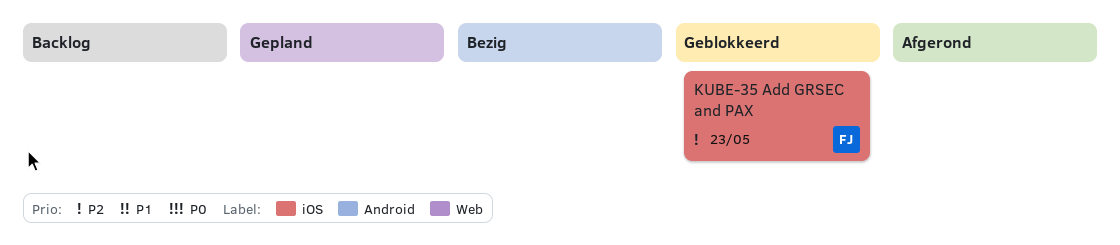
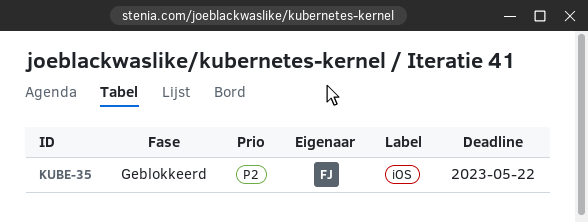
KUBE-35, due: May 23 -> May 22

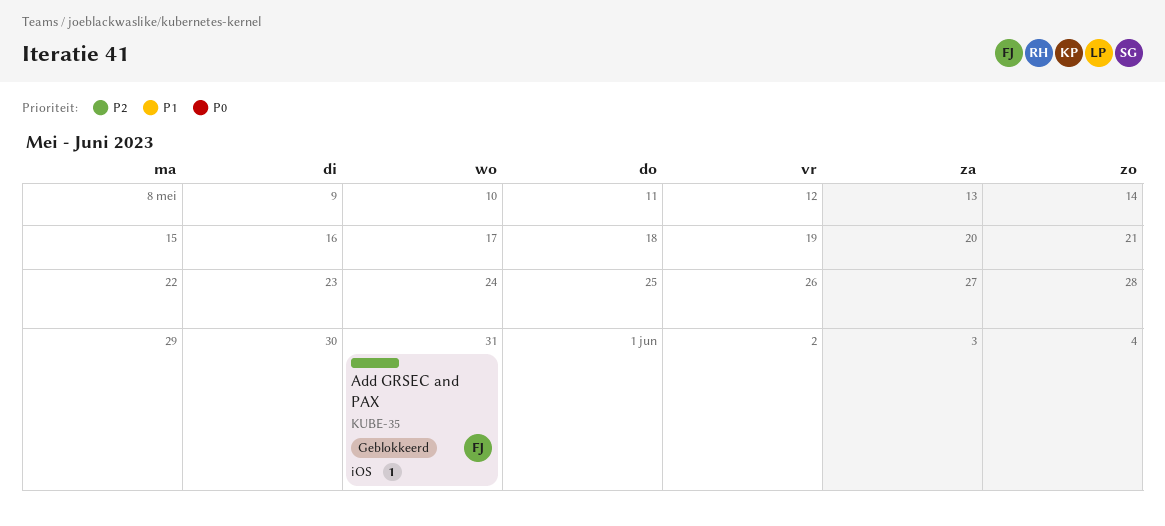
KUBE-35, due: May 22 -> May 31

